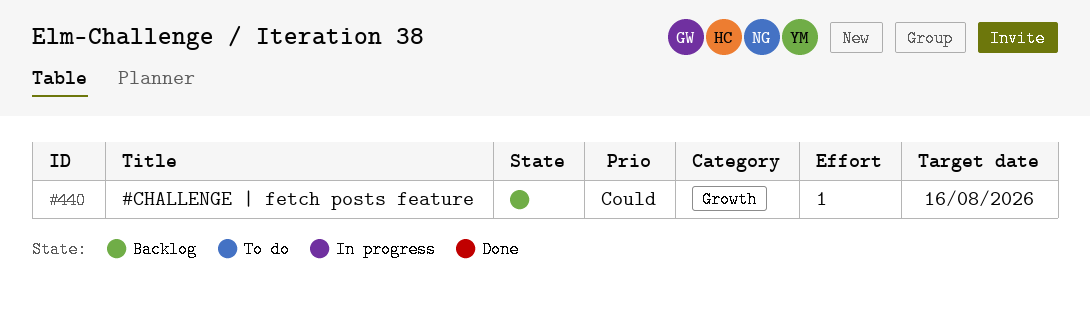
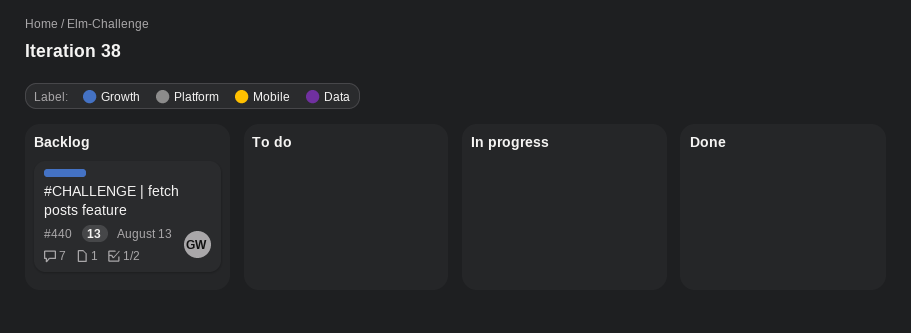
#440, estimate: 1 -> 13
#440, due: Aug 16 -> Aug 13

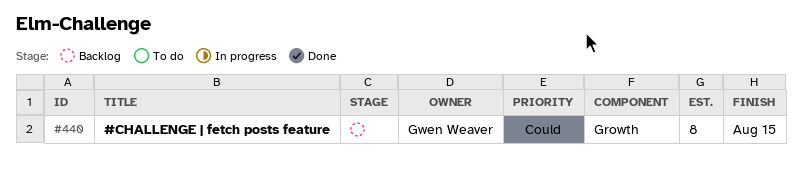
#440, estimate: 13 -> 8
#440, due: Aug 13 -> Aug 15

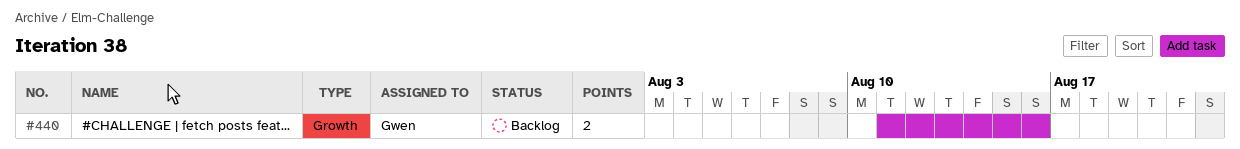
#440, estimate: 8 -> 2
#440, due: Aug 15 -> Aug 16

